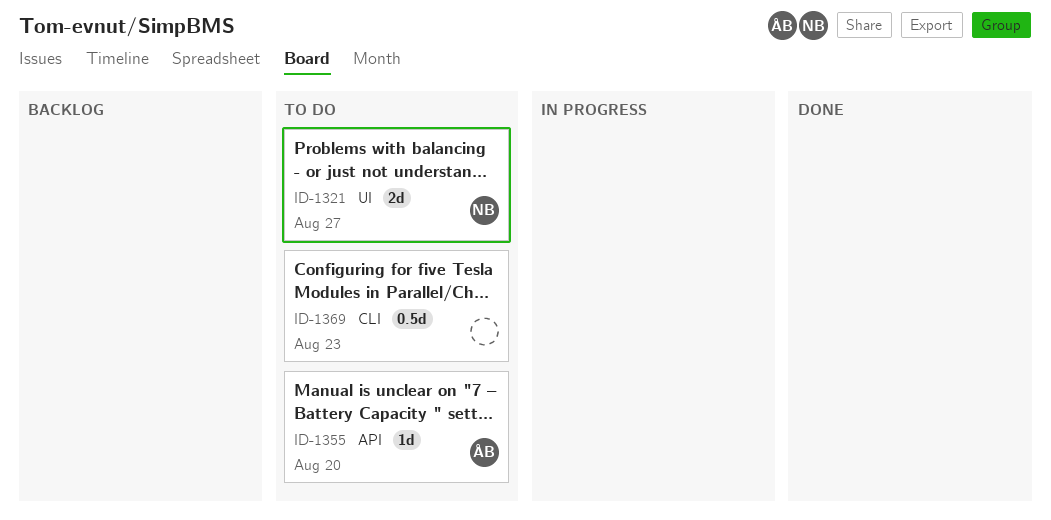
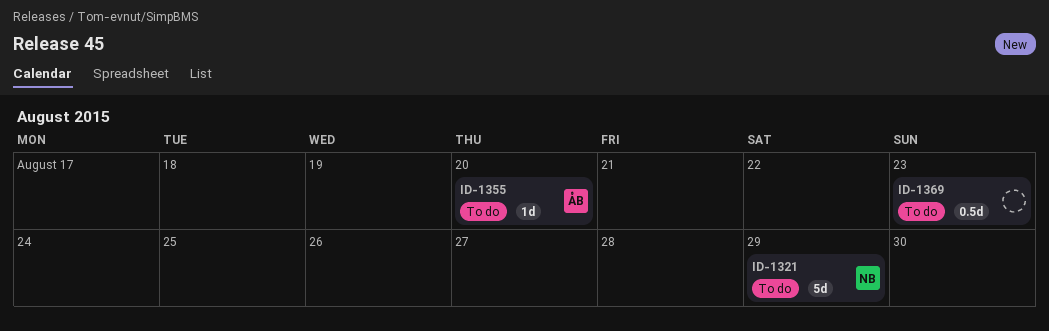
ID-1321, estimate: 2d -> 5d
ID-1321, due: Aug 27 -> Aug 29

